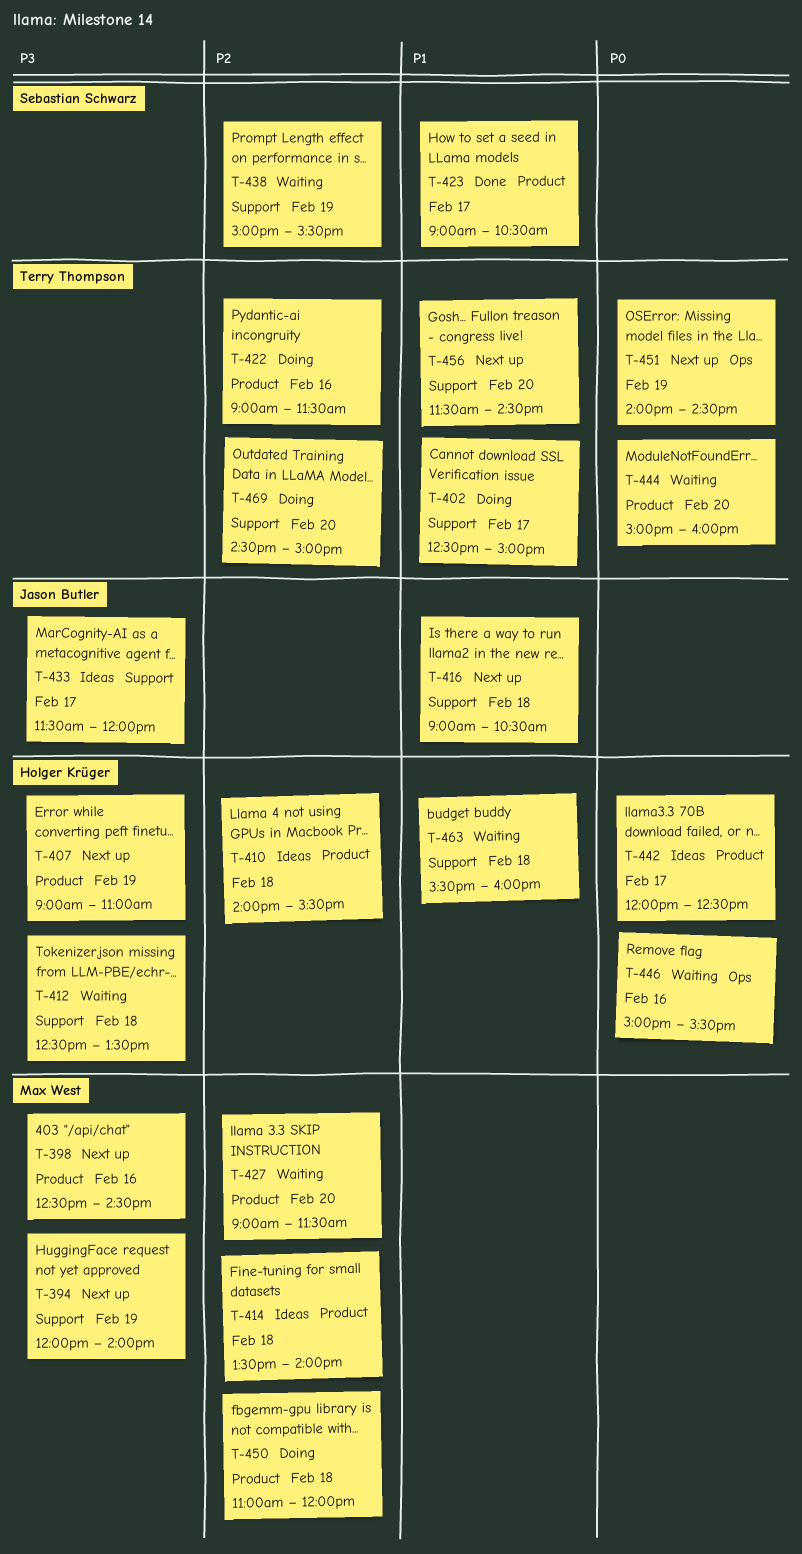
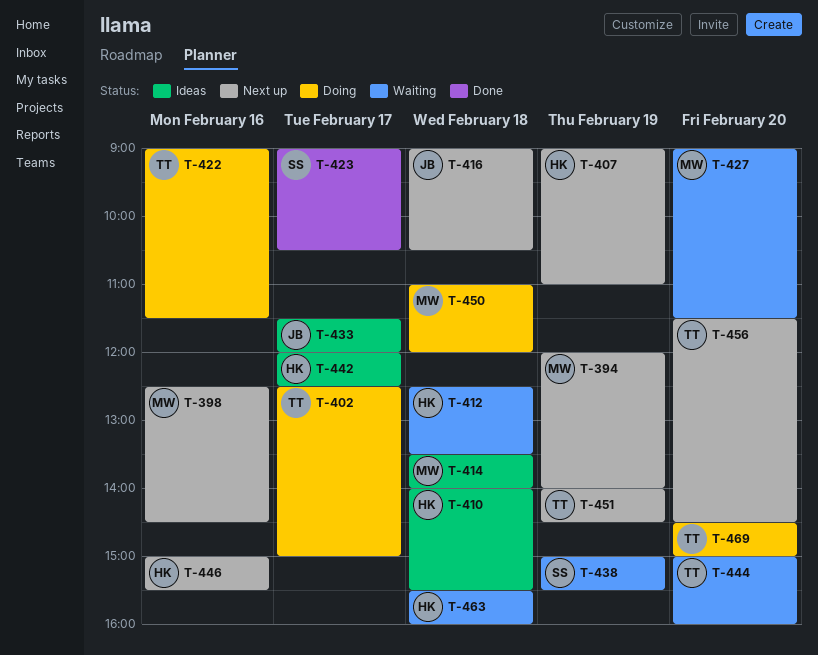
T-446, status: Waiting -> Next up

